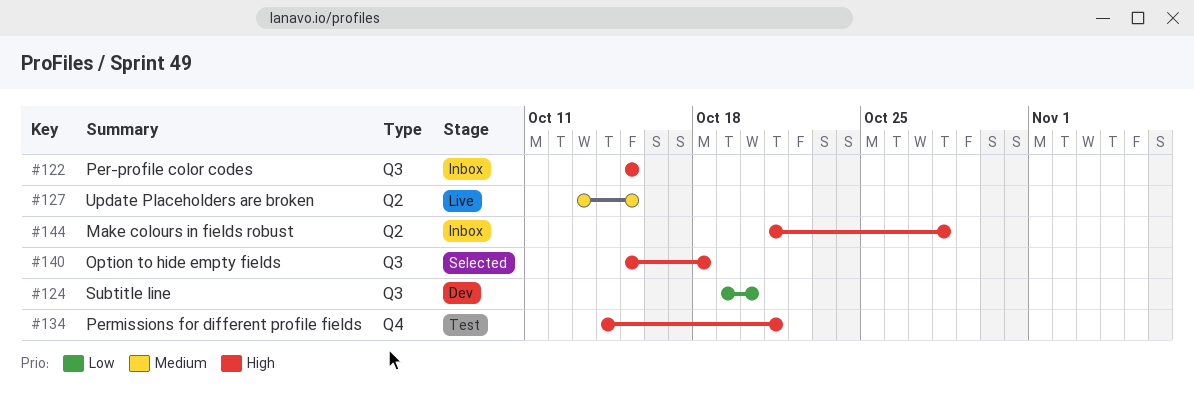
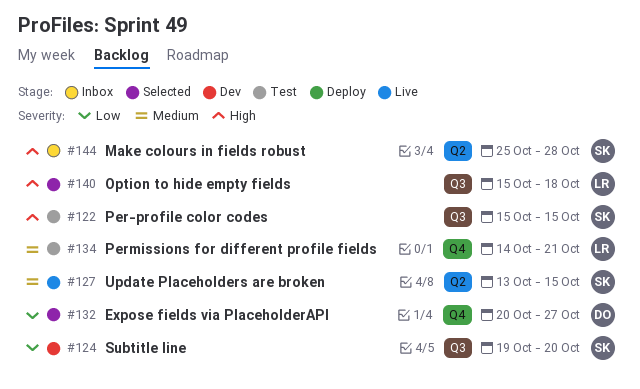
#122, status: Inbox -> Test
#132: none -> present
#134, priority: High -> Medium
#144, start: Oct 21 -> Oct 25

